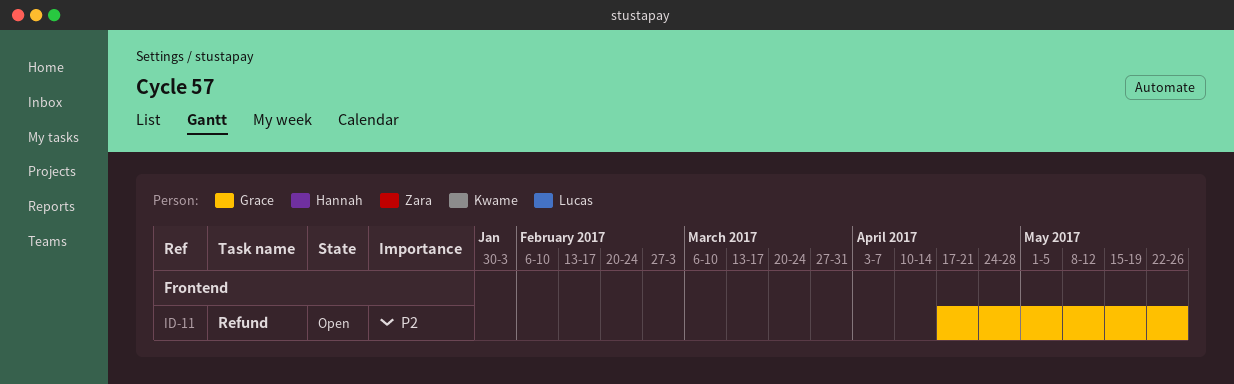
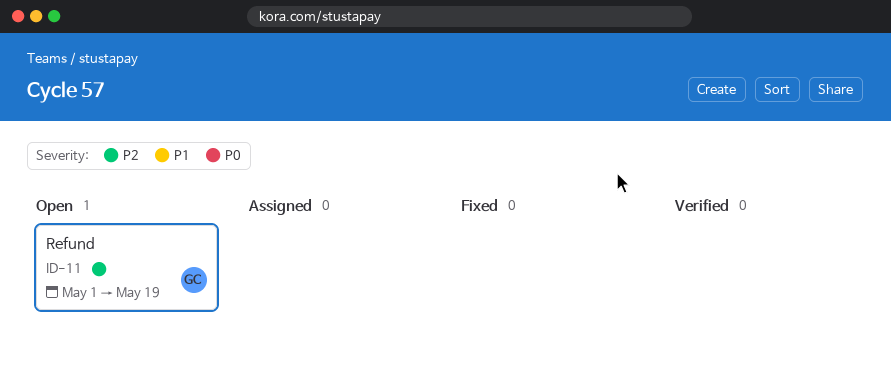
ID-11, start: Apr 17 -> May 1
ID-11, due: May 26 -> May 19

